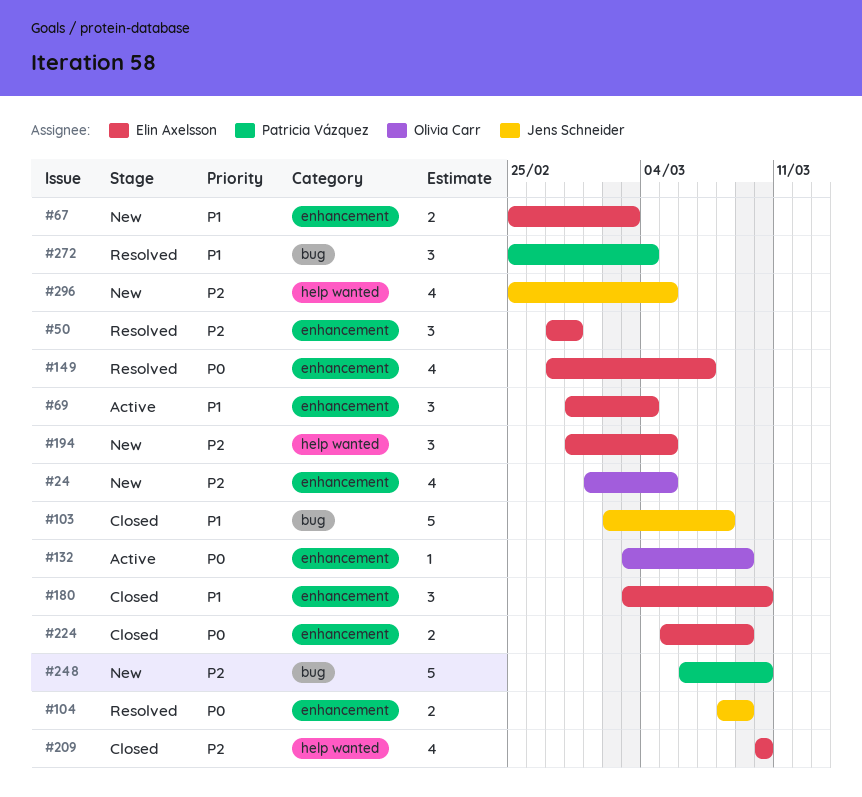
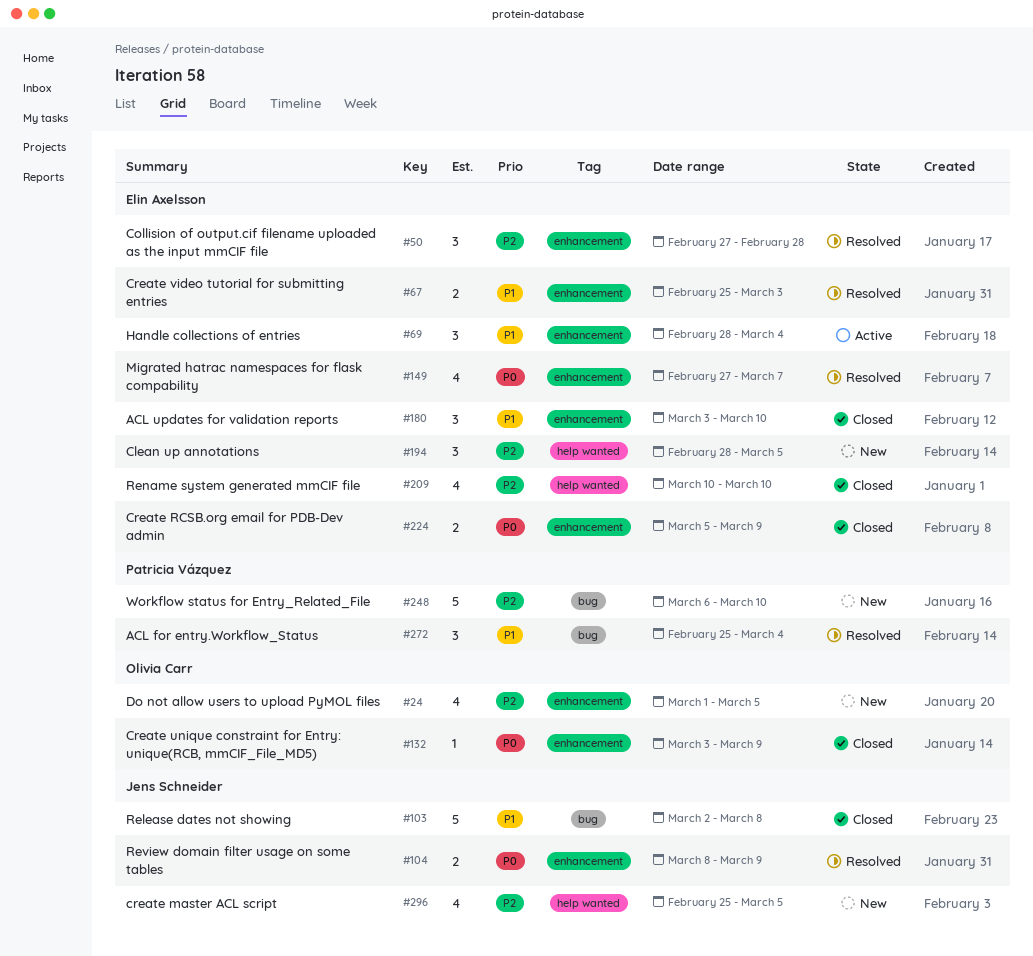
#67, status: New -> Resolved
#132, status: Active -> Closed

